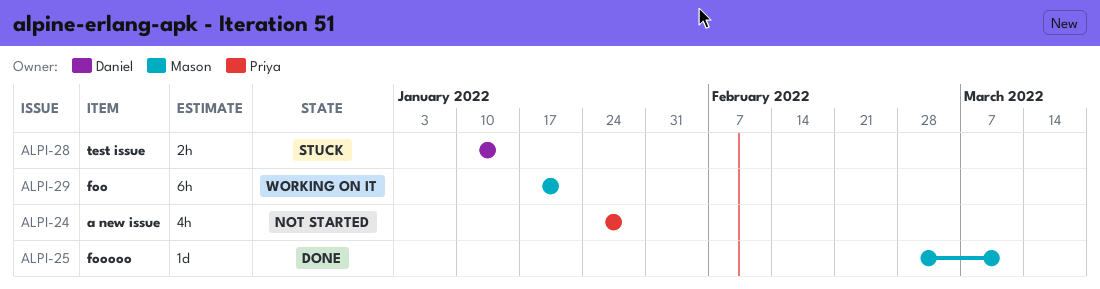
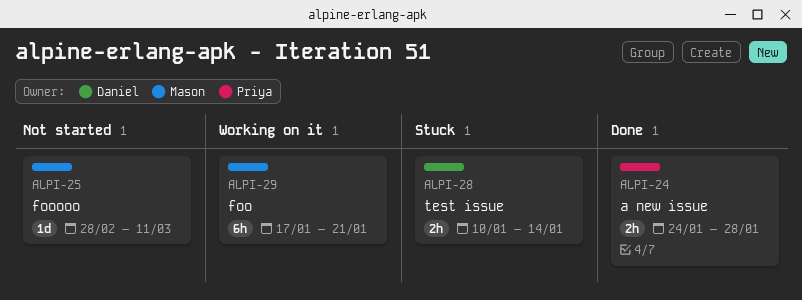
ALPI-24, status: Not started -> Done
ALPI-24, estimate: 4h -> 2h
ALPI-25, status: Done -> Not started

